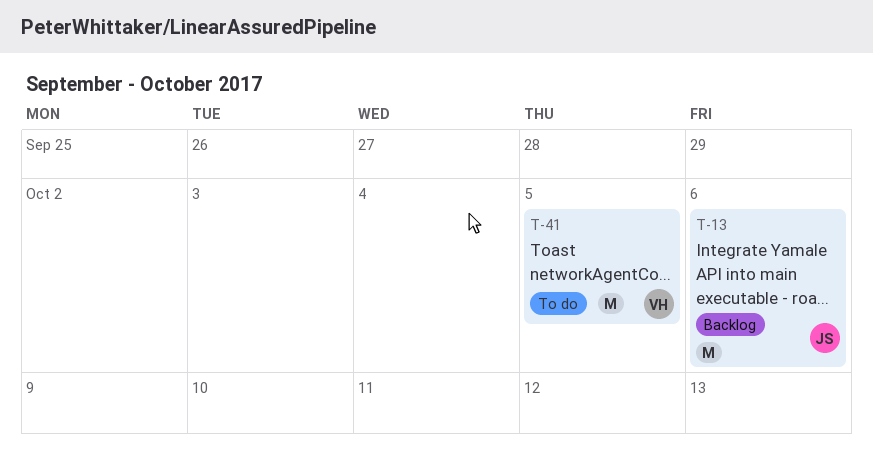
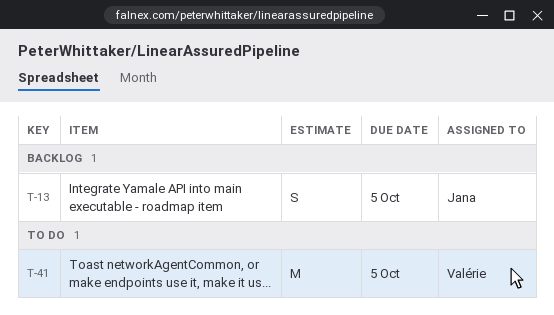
T-13, estimate: M -> S
T-13, due: Oct 6 -> Oct 5

